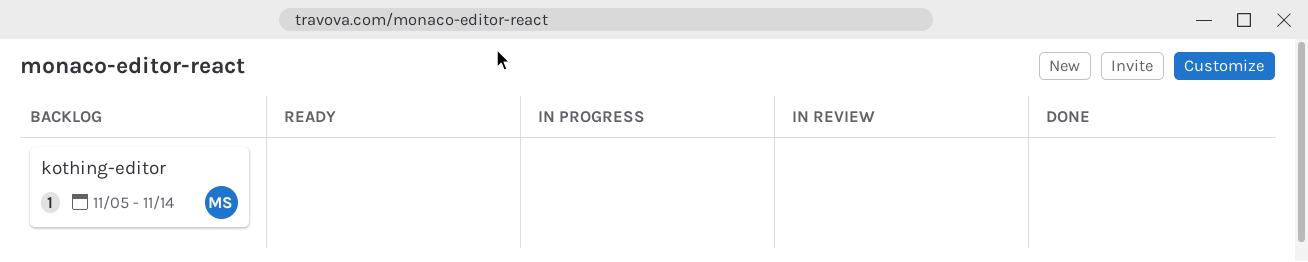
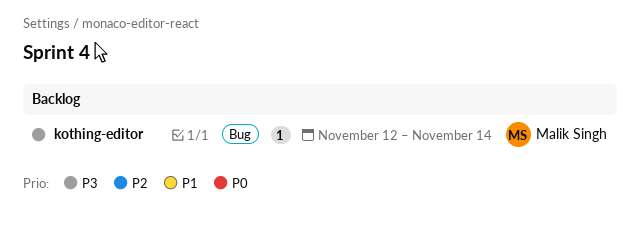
kothing-editor, start: Nov 5 -> Nov 12

